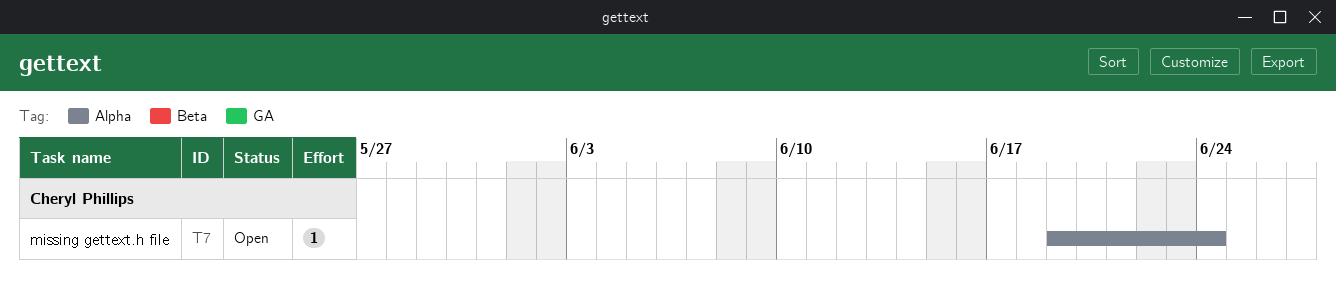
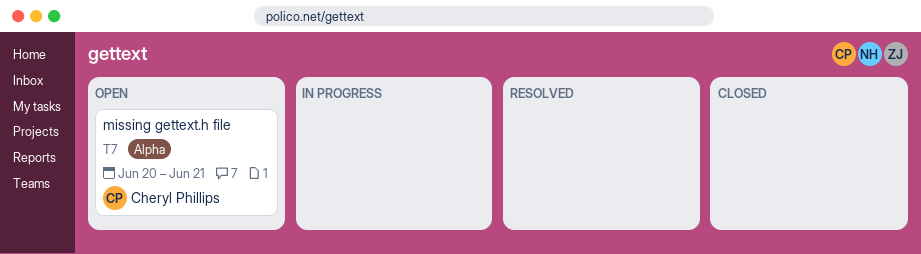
T7, start: Jun 19 -> Jun 20
T7, due: Jun 24 -> Jun 21

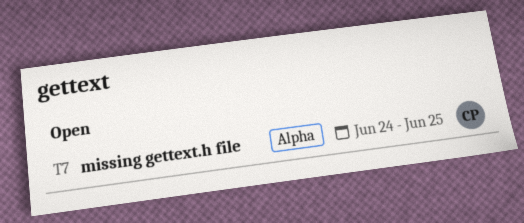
T7, start: Jun 20 -> Jun 24
T7, due: Jun 21 -> Jun 25

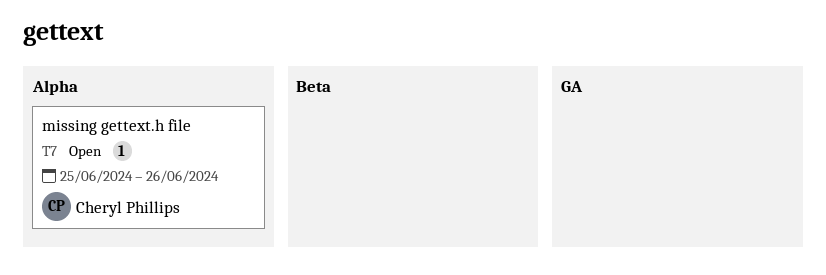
T7, start: Jun 24 -> Jun 25
T7, due: Jun 25 -> Jun 26

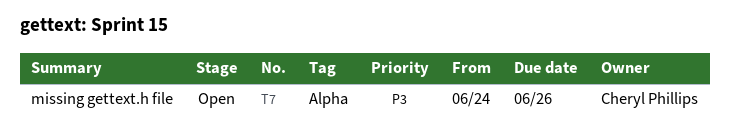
T7, start: Jun 25 -> Jun 24

